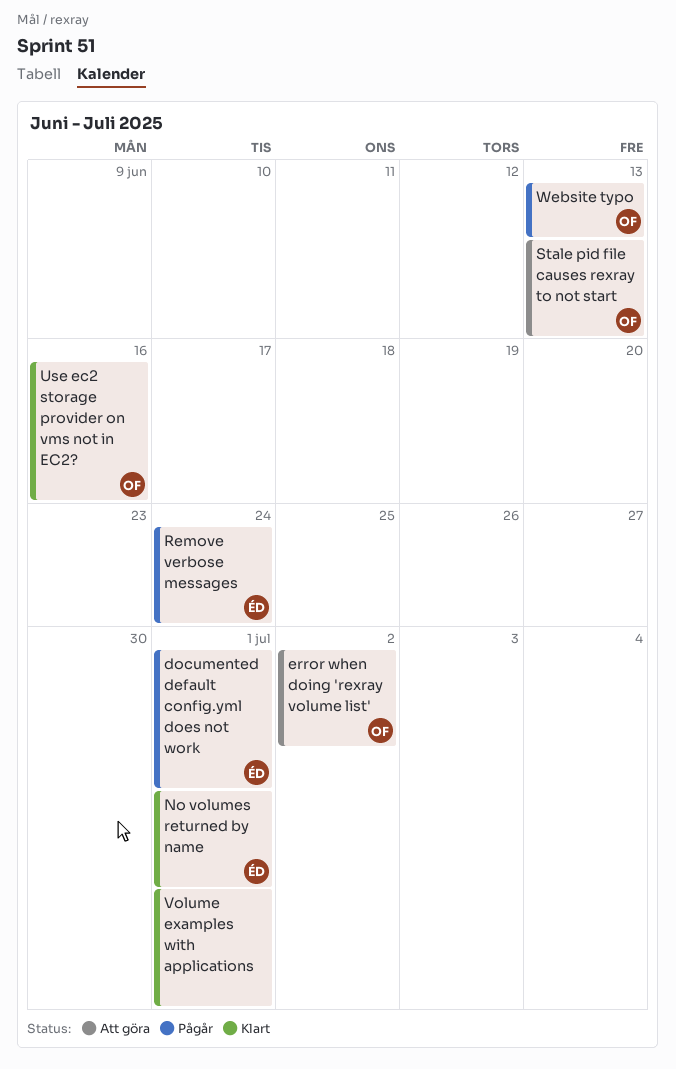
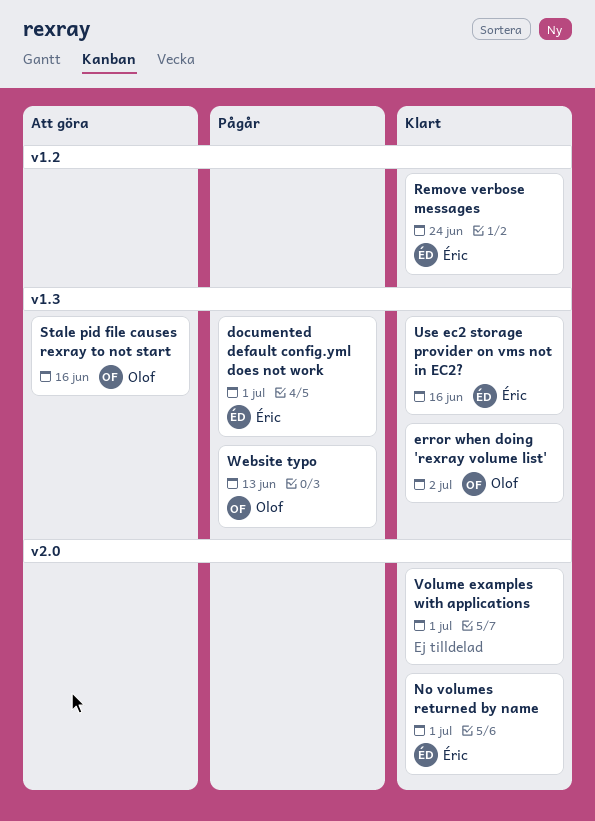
error when doing 'rexray volume list', status: Att göra -> Klart
Remove verbose messages, status: Pågår -> Klart
Stale pid file causes rexray to not start, due: Jun 13 -> Jun 16
Use ec2 storage provider on vms not in EC2?, owner: Olof -> Éric

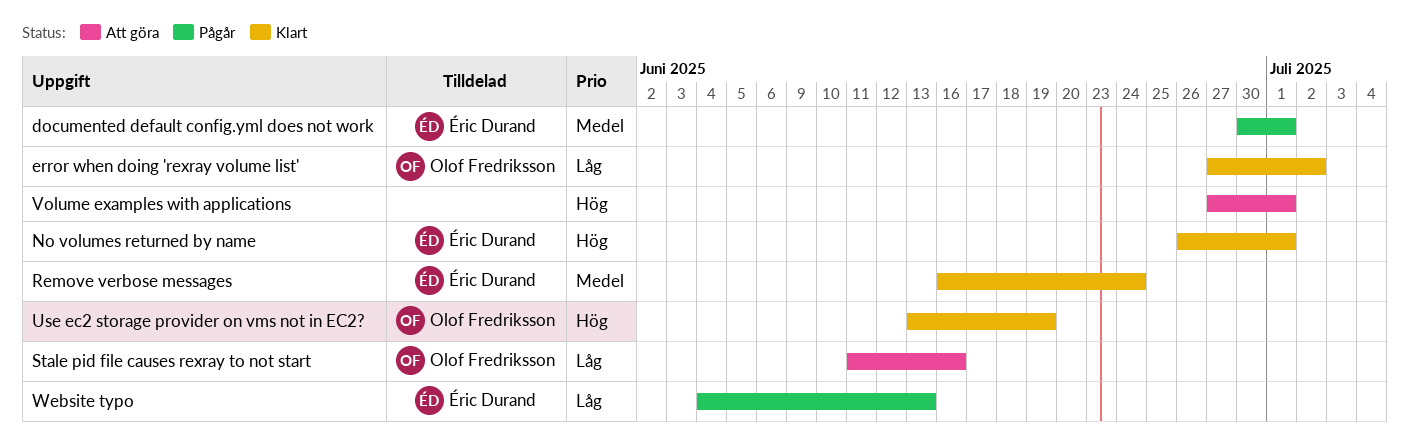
Use ec2 storage provider on vms not in EC2?, owner: Éric Durand -> Olof Fredriksson
Use ec2 storage provider on vms not in EC2?, due: Jun 16 -> Jun 19
Volume examples with applications, status: Klart -> Att göra
Website typo, owner: Olof Fredriksson -> Éric Durand

